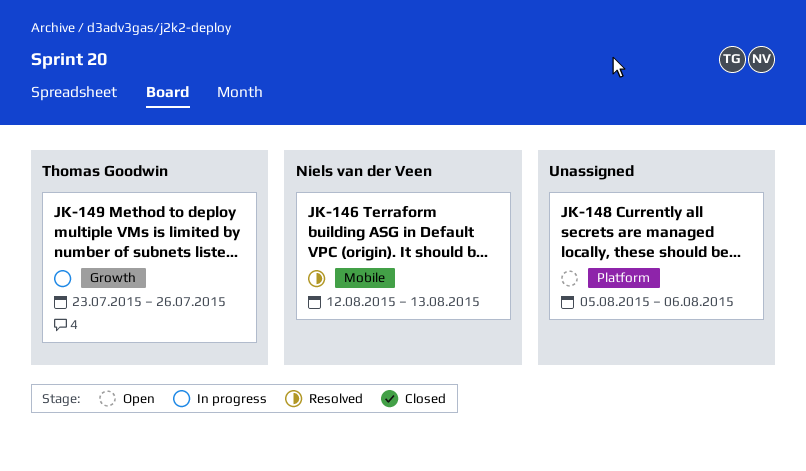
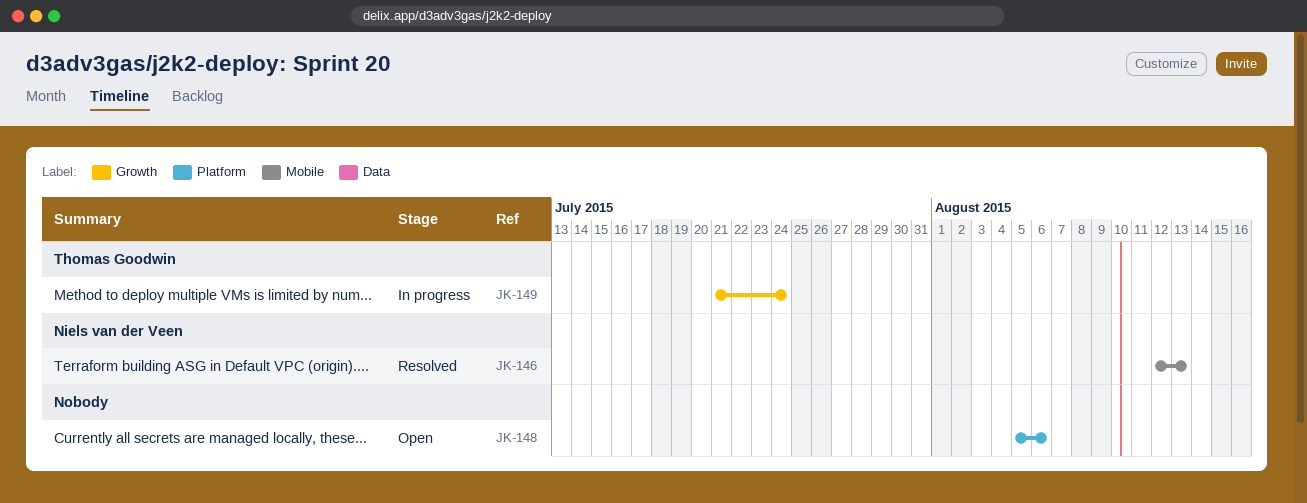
JK-149, start: Jul 23 -> Jul 21
JK-149, due: Jul 26 -> Jul 24

